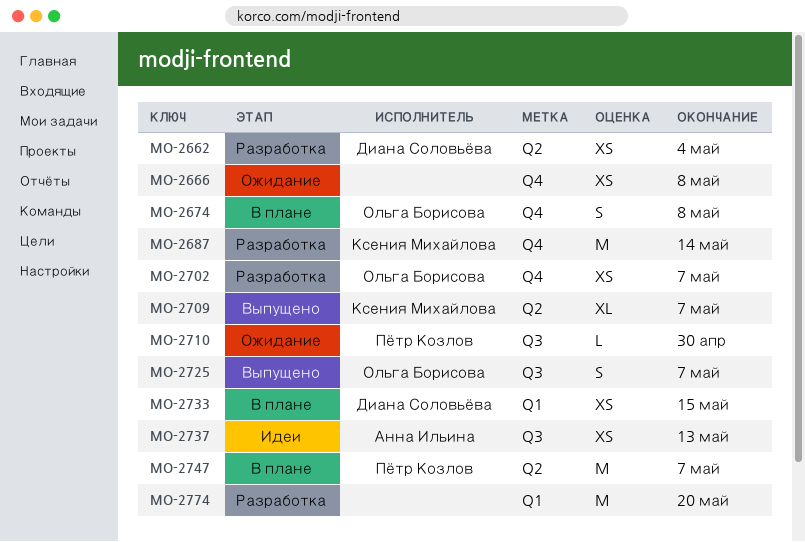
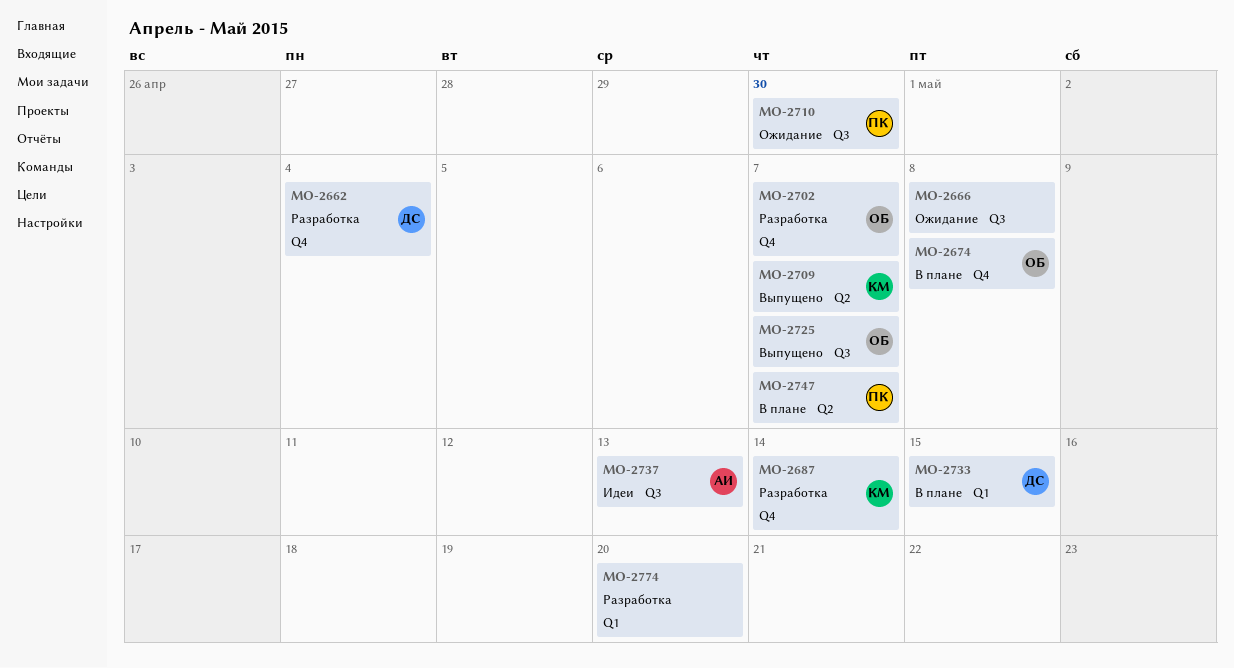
MO-2662, label: Q2 -> Q4
MO-2666, label: Q4 -> Q3

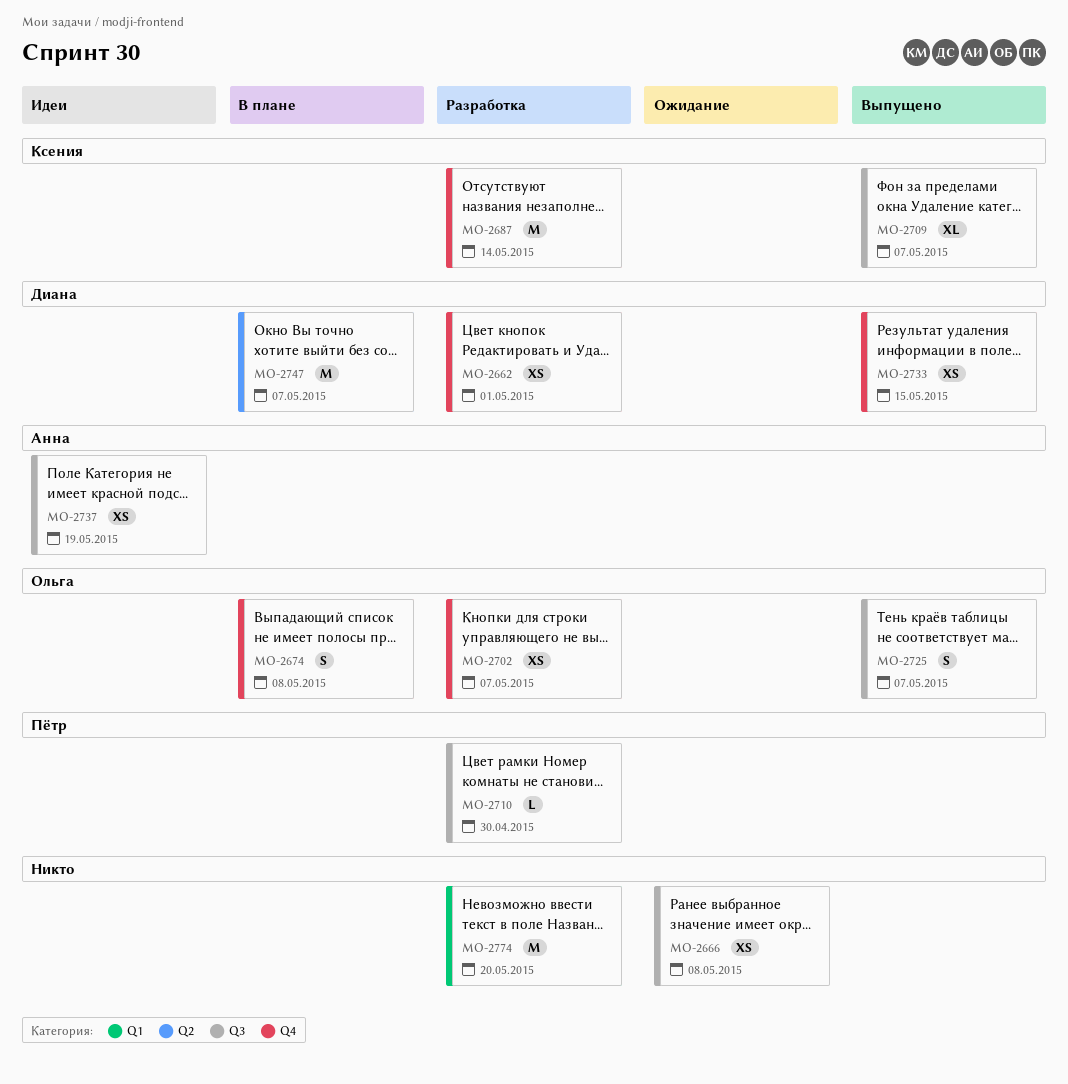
MO-2662, due: May 4 -> May 1
MO-2709, label: Q2 -> Q3
MO-2710, status: Ожидание -> Разработка
MO-2733, status: В плане -> Выпущено
MO-2733, label: Q1 -> Q4
MO-2737, due: May 13 -> May 19
MO-2747, owner: Пётр -> Диана

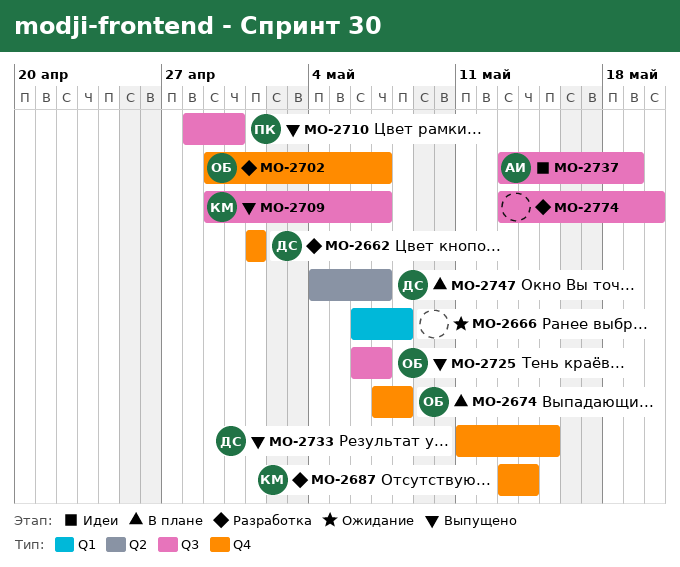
MO-2666, label: Q3 -> Q1
MO-2710, status: Разработка -> Выпущено
MO-2774, label: Q1 -> Q3

